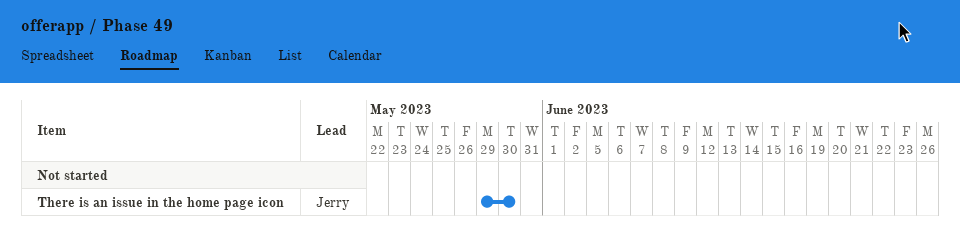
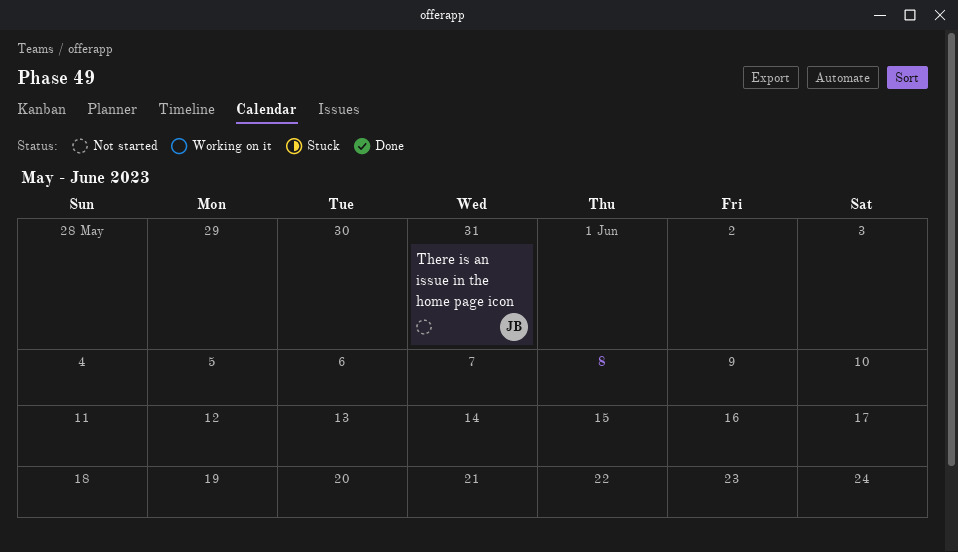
There is an issue in the home page icon, due: May 30 -> May 31

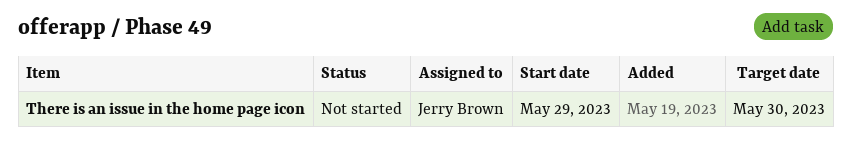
There is an issue in the home page icon, due: May 31 -> May 30

